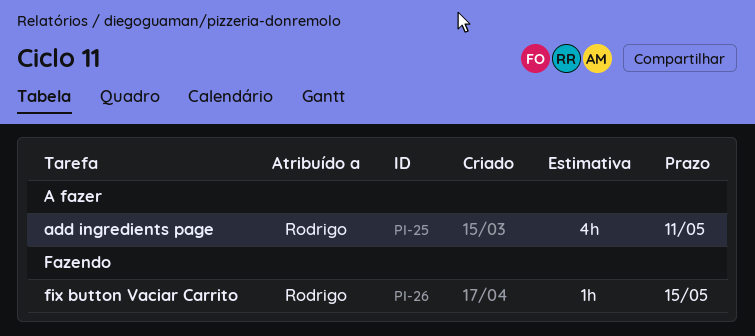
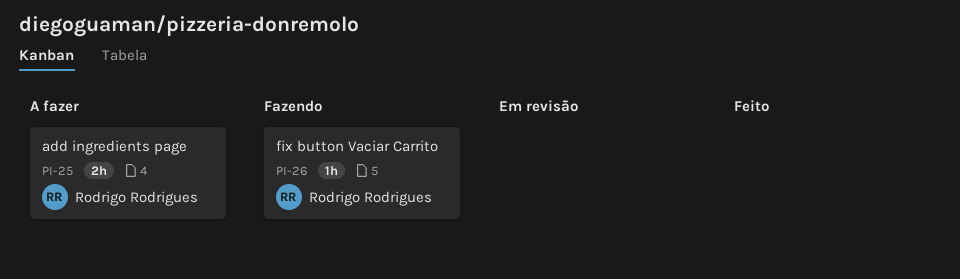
PI-25, estimate: 4h -> 2h

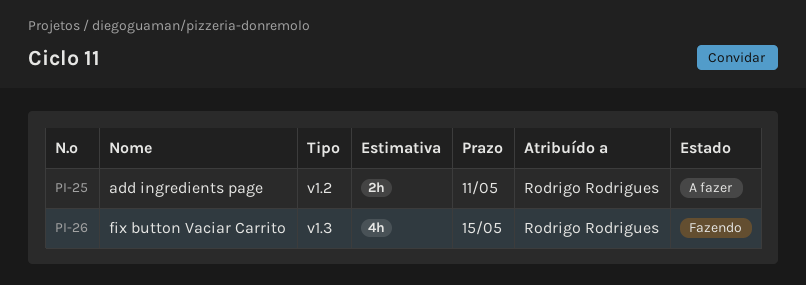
PI-26, estimate: 1h -> 4h

